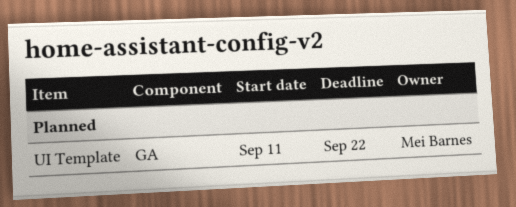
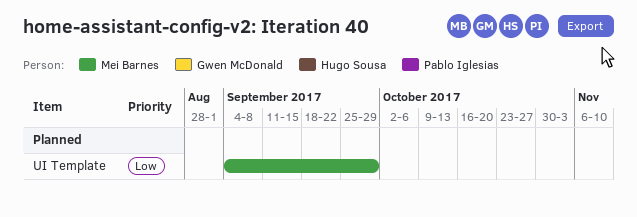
UI Template, start: Sep 11 -> Sep 4
UI Template, due: Sep 22 -> Sep 29

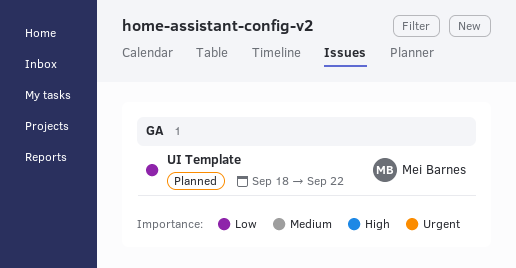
UI Template, start: Sep 4 -> Sep 18
UI Template, due: Sep 29 -> Sep 22

